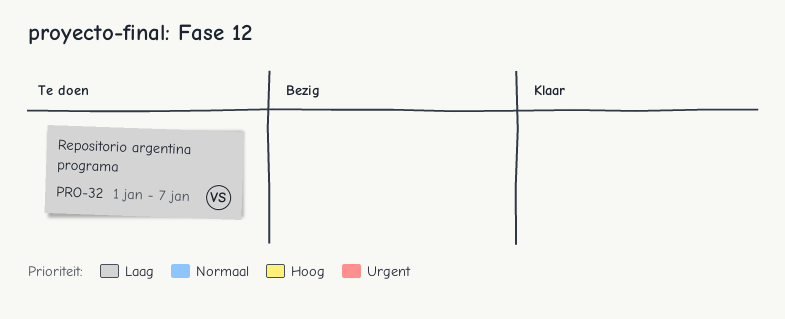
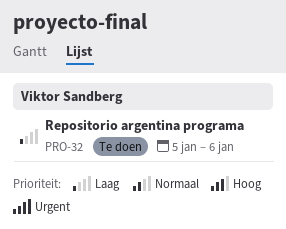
PRO-32, start: Jan 1 -> Jan 5
PRO-32, due: Jan 7 -> Jan 6

